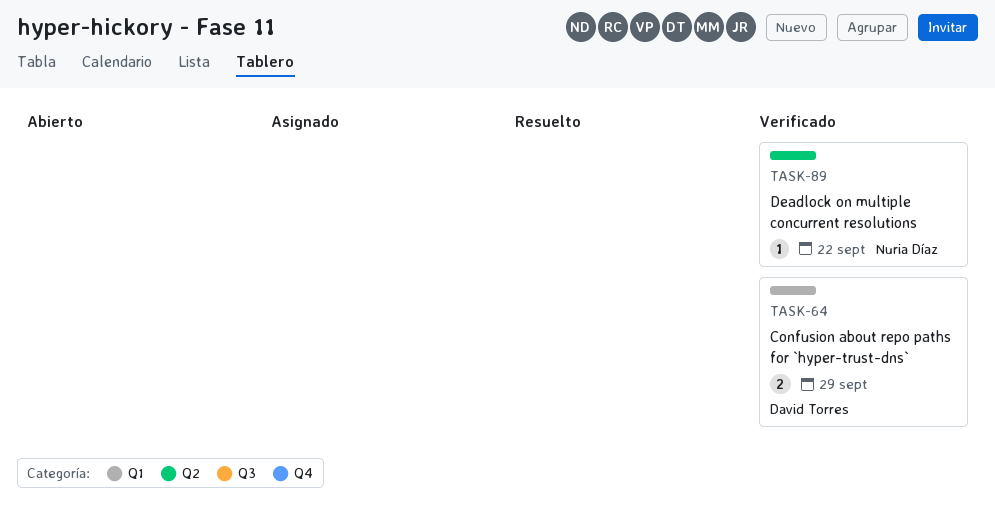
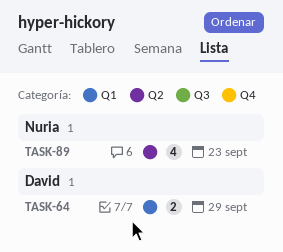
TASK-89, estimate: 1 -> 4
TASK-89, due: Sep 22 -> Sep 23

